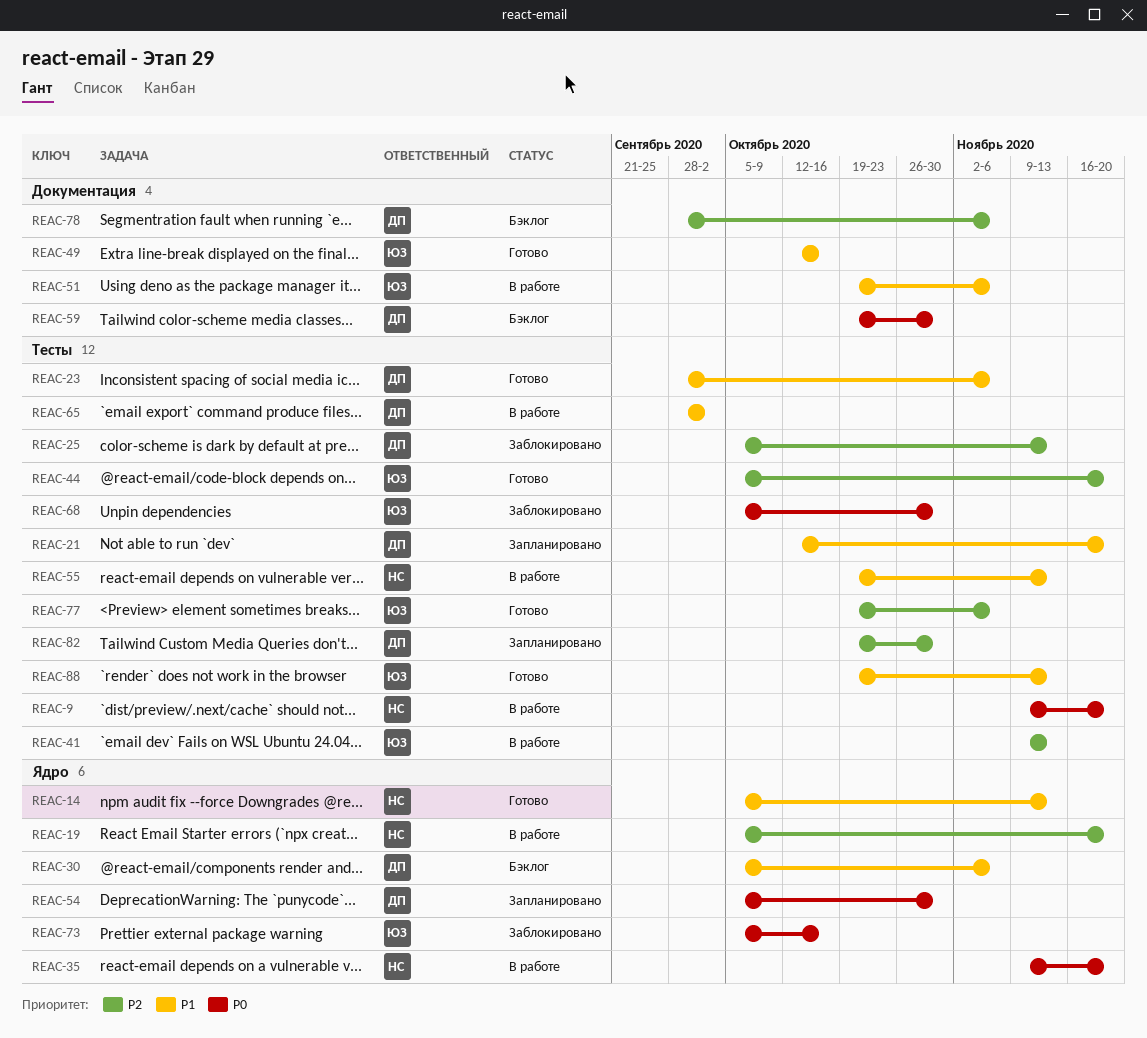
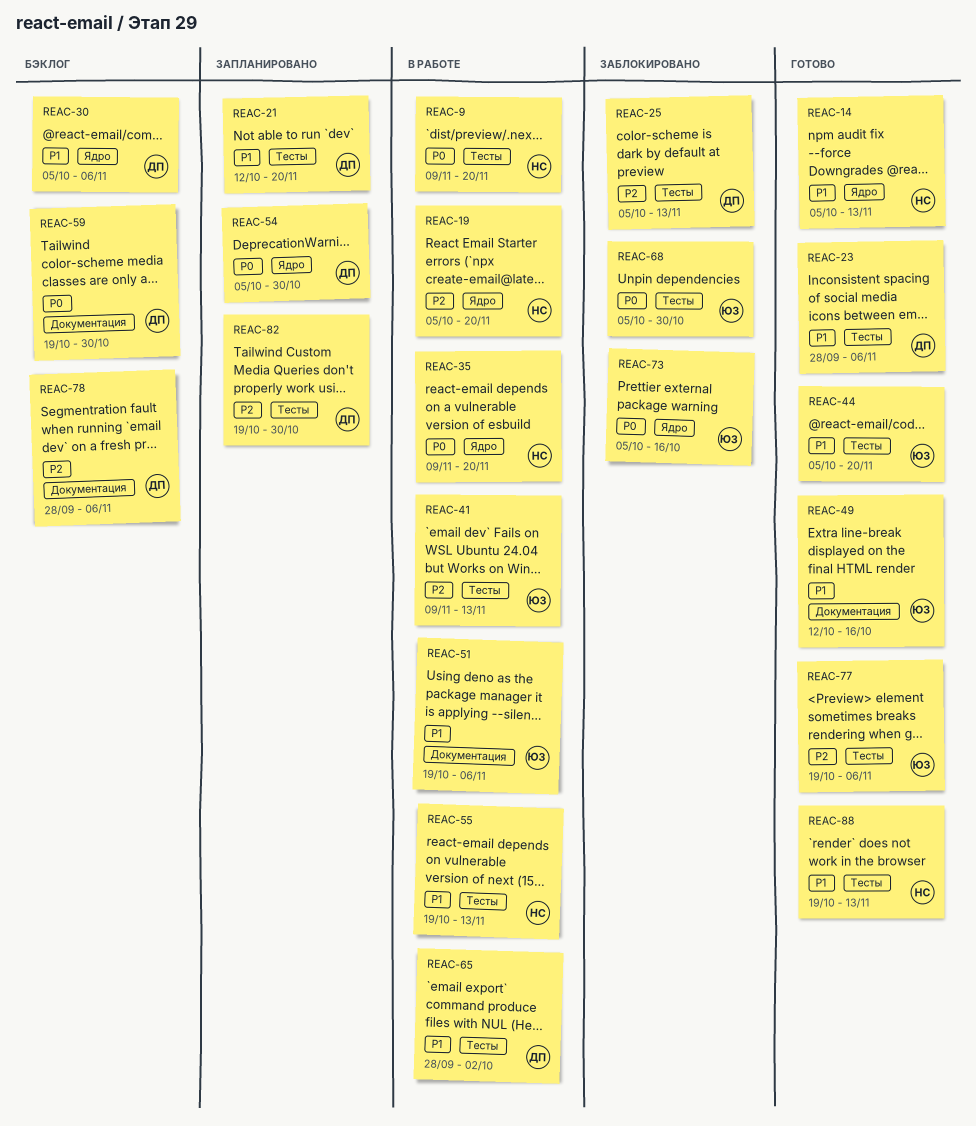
REAC-44, priority: P2 -> P1
REAC-88, owner: ЮЗ -> НС

